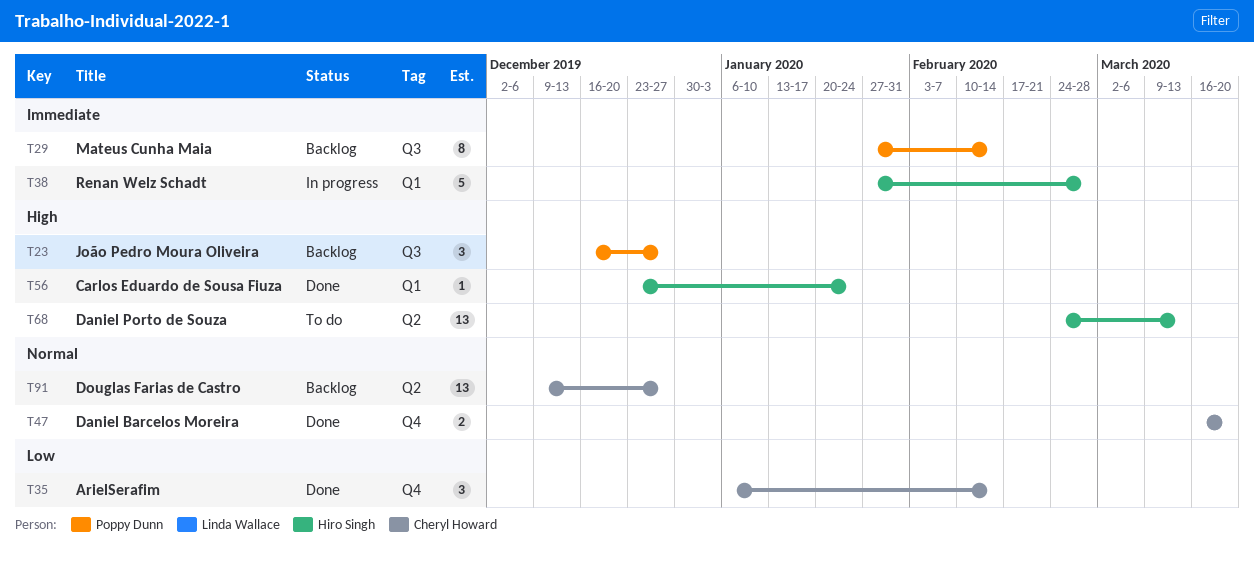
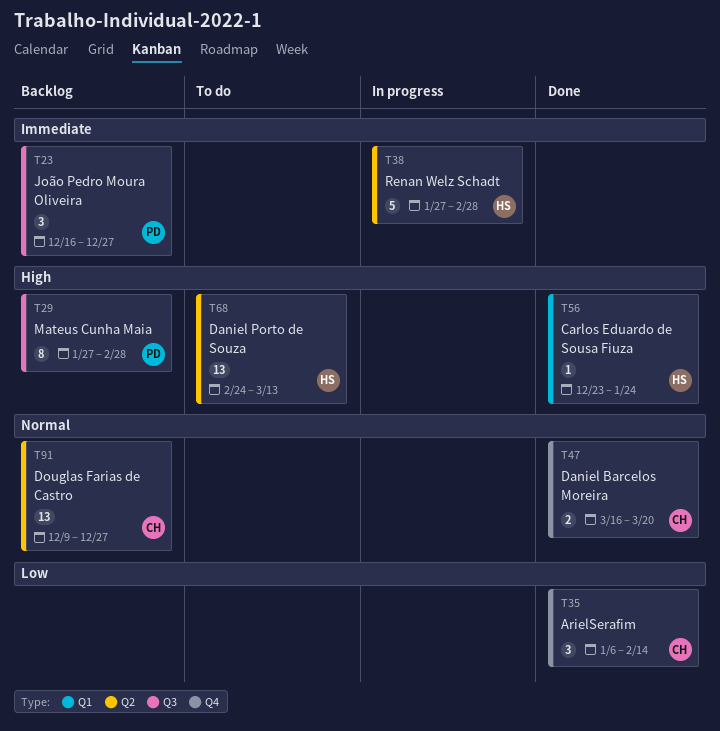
T23, priority: High -> Immediate
T29, priority: Immediate -> High
T29, due: Feb 14 -> Feb 28
T38, label: Q1 -> Q2

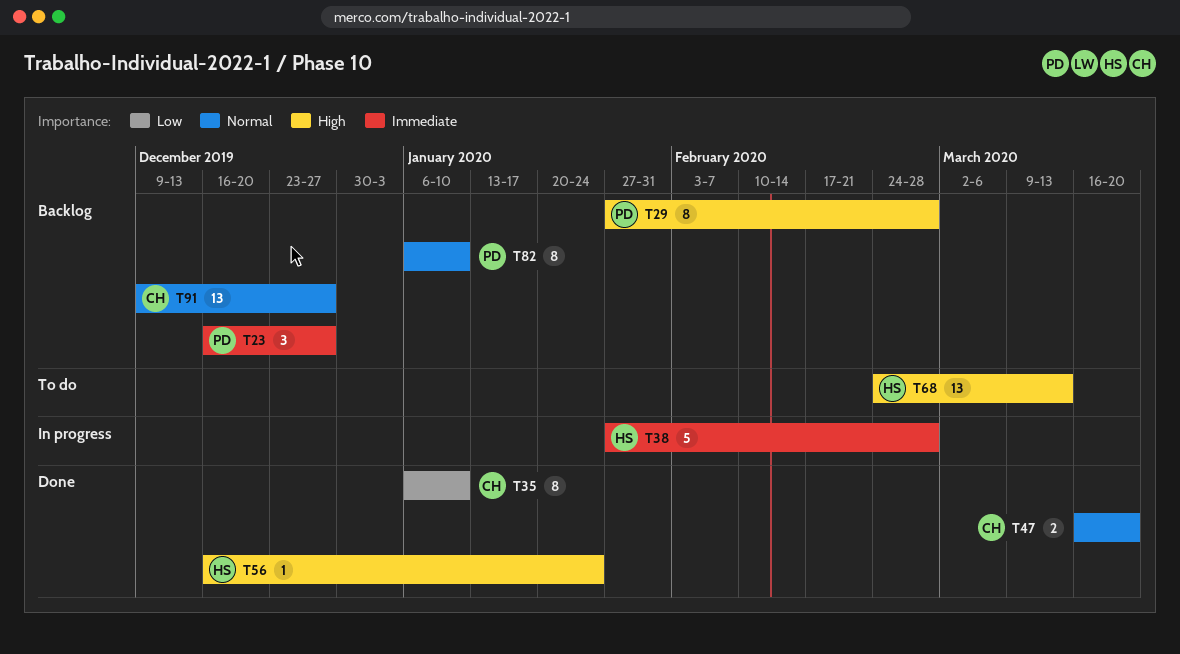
T35, estimate: 3 -> 8
T35, due: Feb 14 -> Jan 10
T56, start: Dec 23 -> Dec 16
T82: none -> present

